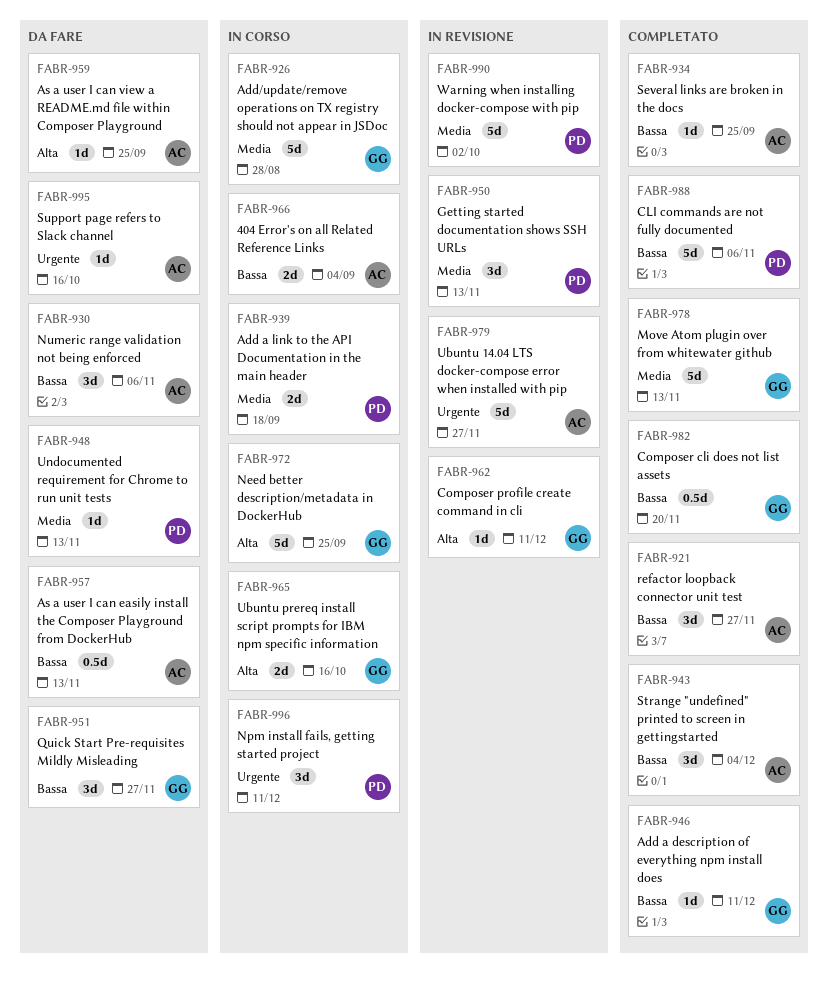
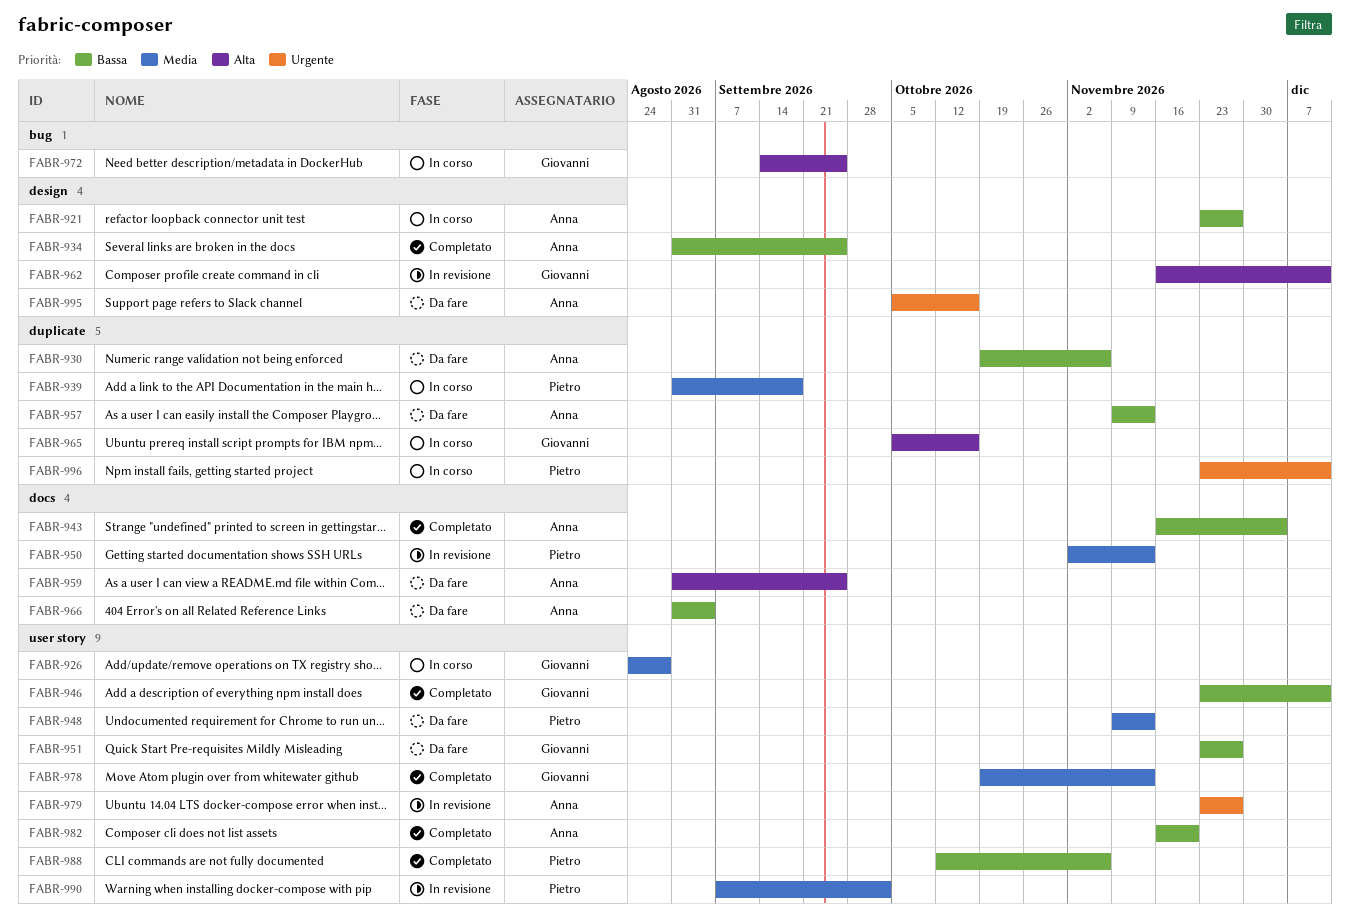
FABR-921, status: Completato -> In corso
FABR-966, status: In corso -> Da fare
FABR-982, owner: Giovanni -> Anna

